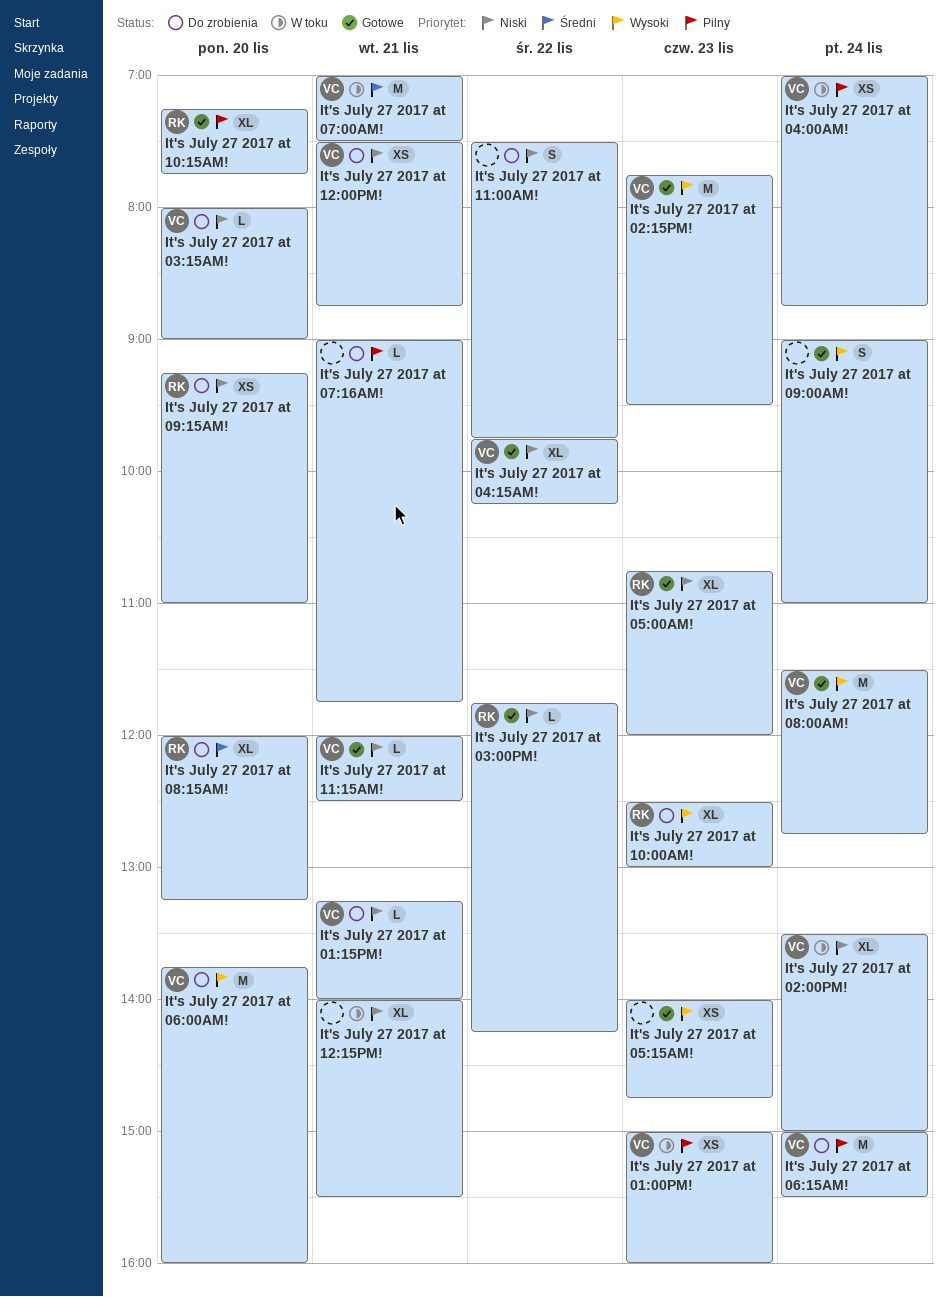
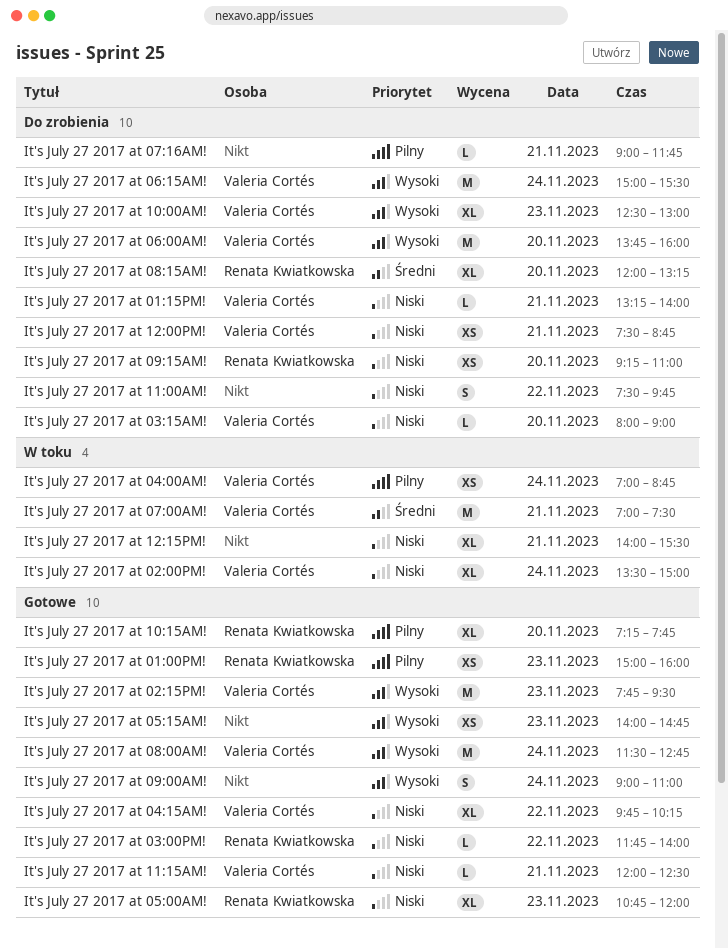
It's July 27 2017 at 01:00PM!, status: W toku -> Gotowe
It's July 27 2017 at 01:00PM!, owner: Valeria Cortés -> Renata Kwiatkowska
It's July 27 2017 at 03:00PM!, ends: 14:15 -> 14:00
It's July 27 2017 at 06:15AM!, priority: Pilny -> Wysoki
It's July 27 2017 at 10:00AM!, owner: Renata Kwiatkowska -> Valeria Cortés

